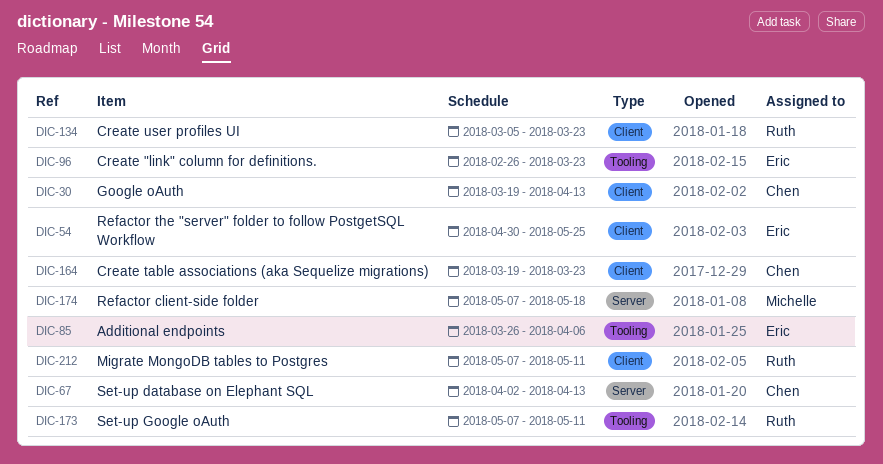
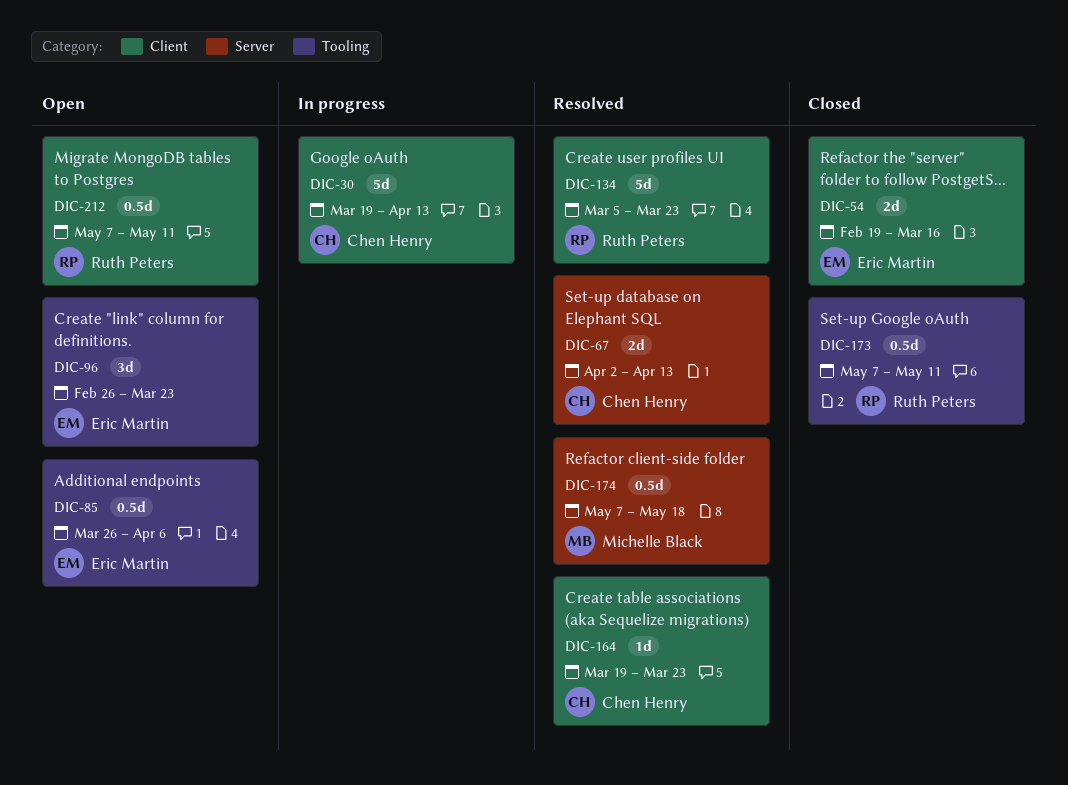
DIC-54, start: Apr 30 -> Feb 19
DIC-54, due: May 25 -> Mar 16

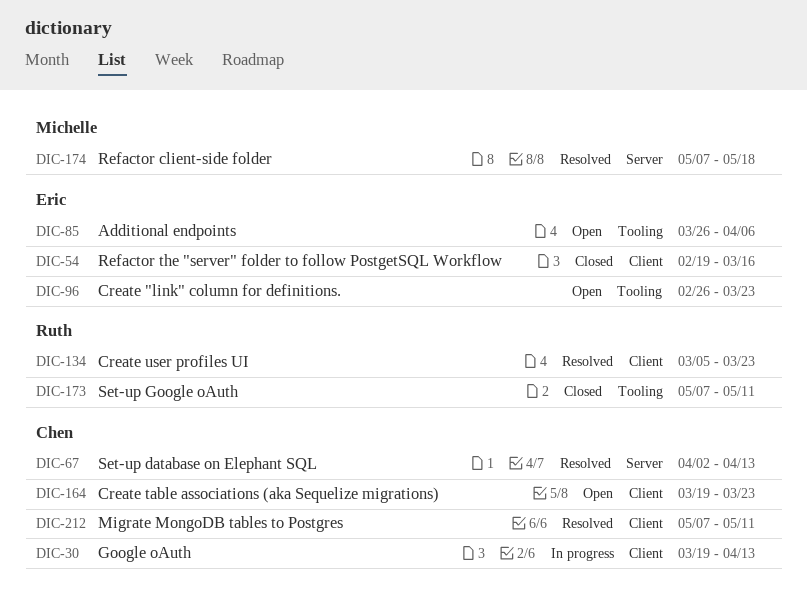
DIC-164, status: Resolved -> Open
DIC-212, status: Open -> Resolved
DIC-212, owner: Ruth Peters -> Chen Henry

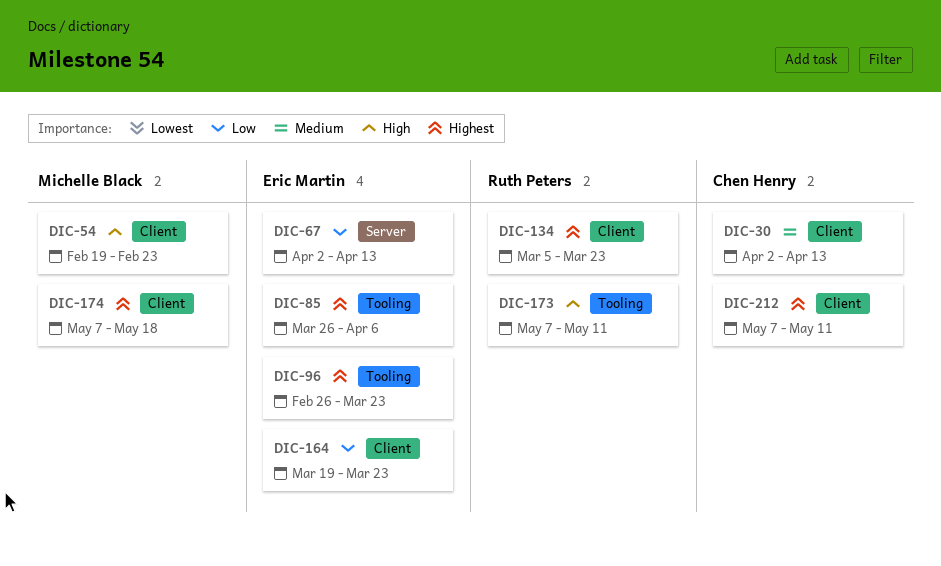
DIC-30, start: Mar 19 -> Apr 2
DIC-54, owner: Eric Martin -> Michelle Black
DIC-54, due: Mar 16 -> Feb 23
DIC-67, owner: Chen Henry -> Eric Martin
DIC-164, owner: Chen Henry -> Eric Martin
DIC-174, label: Server -> Client

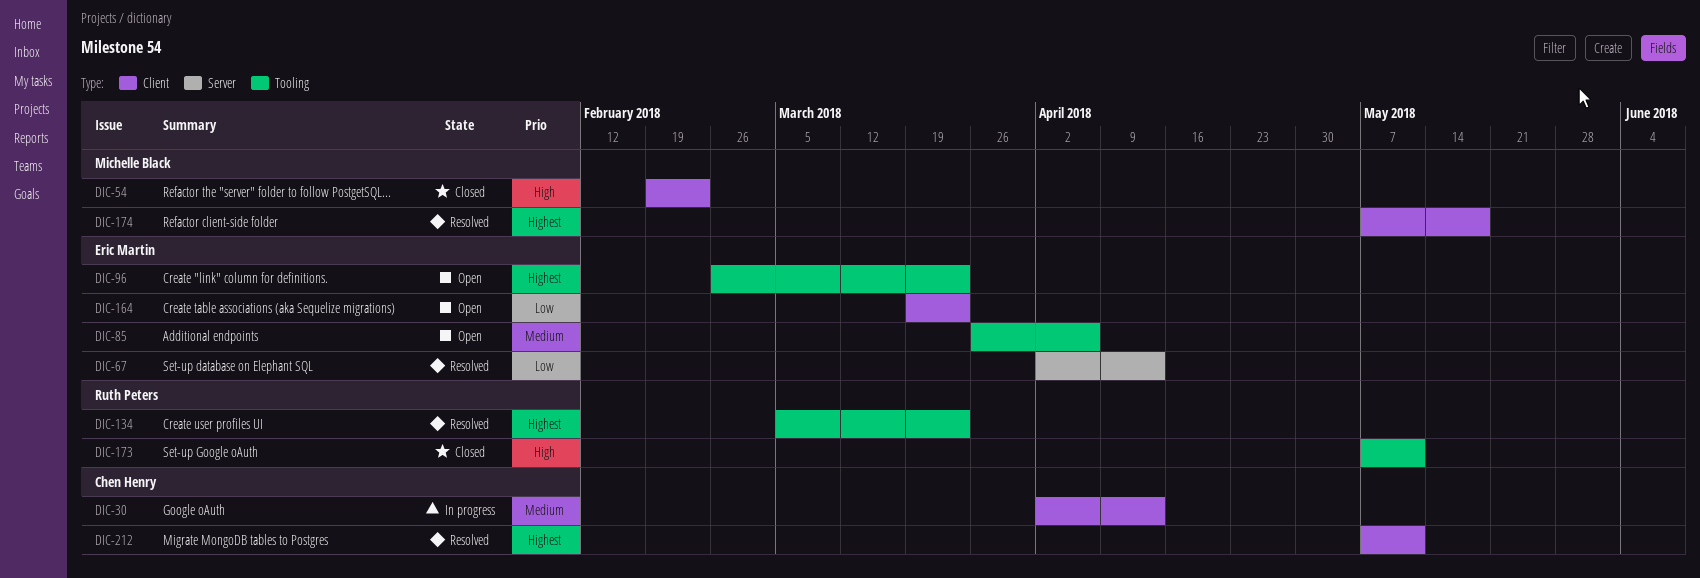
DIC-85, priority: Highest -> Medium
DIC-134, label: Client -> Tooling

